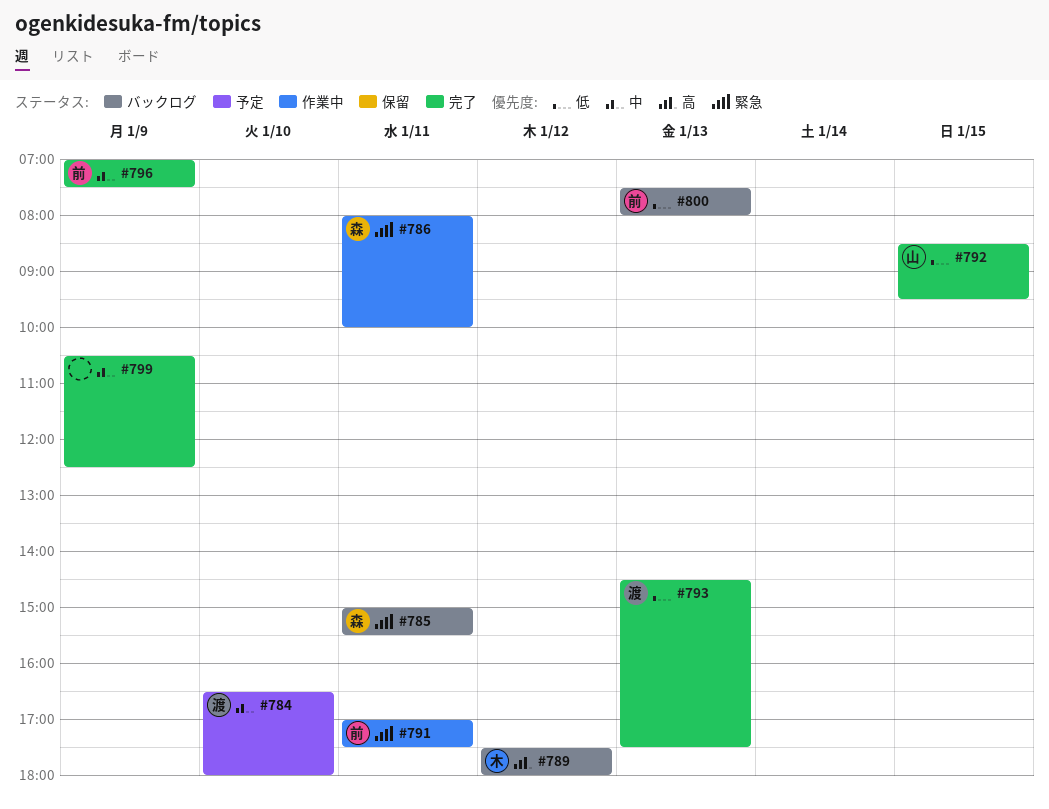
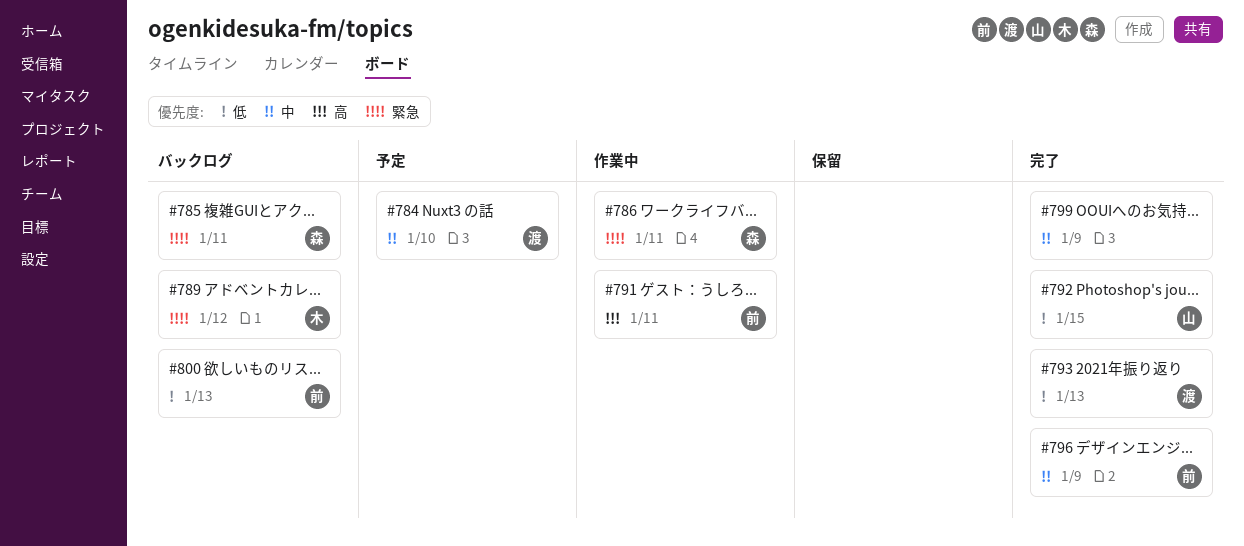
#789, priority: 高 -> 緊急
#791, priority: 緊急 -> 高

